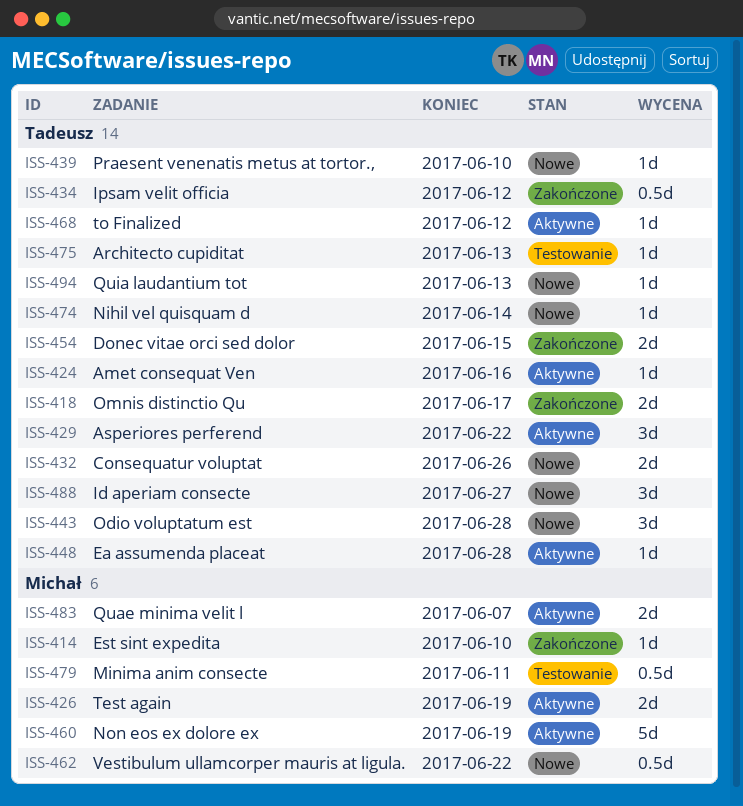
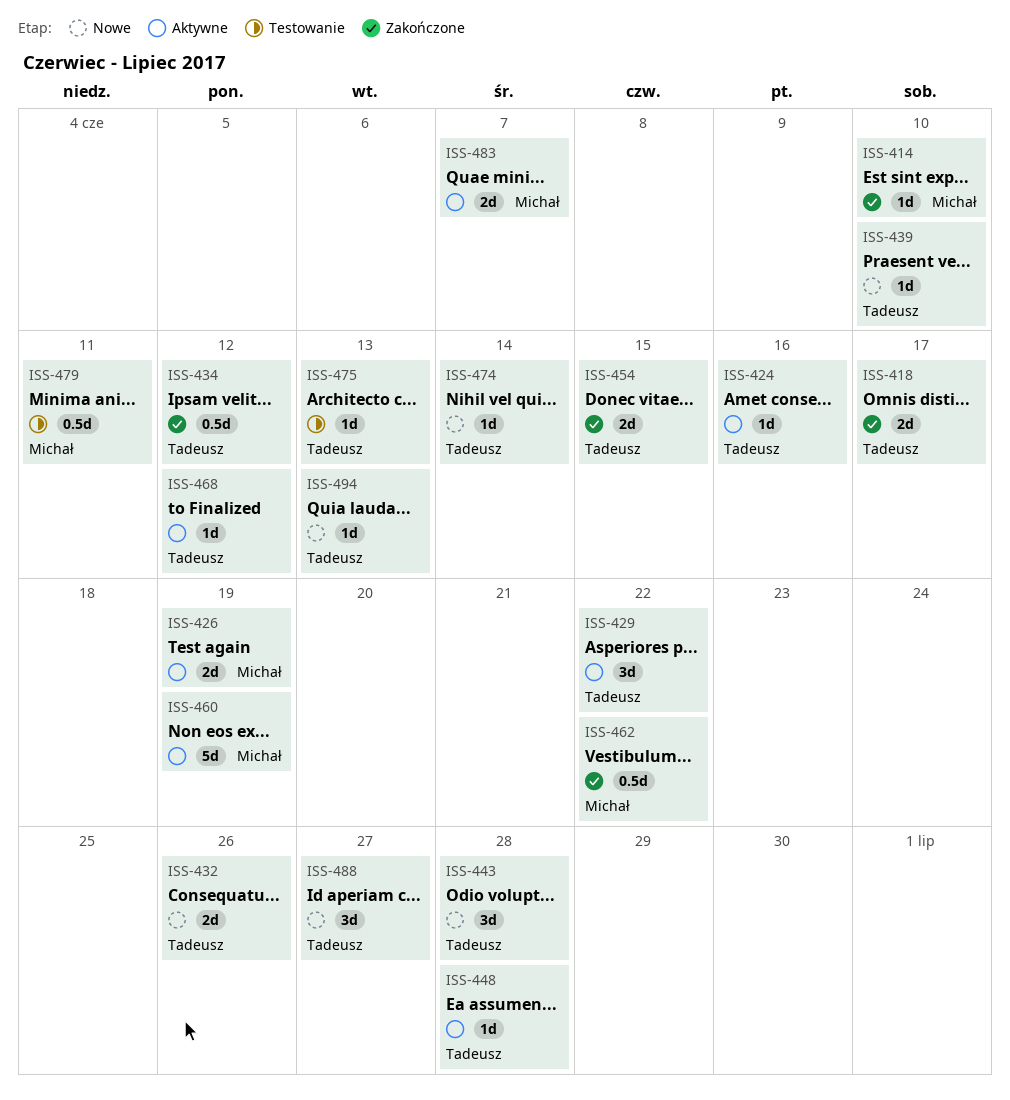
ISS-462, status: Nowe -> Zakończone

